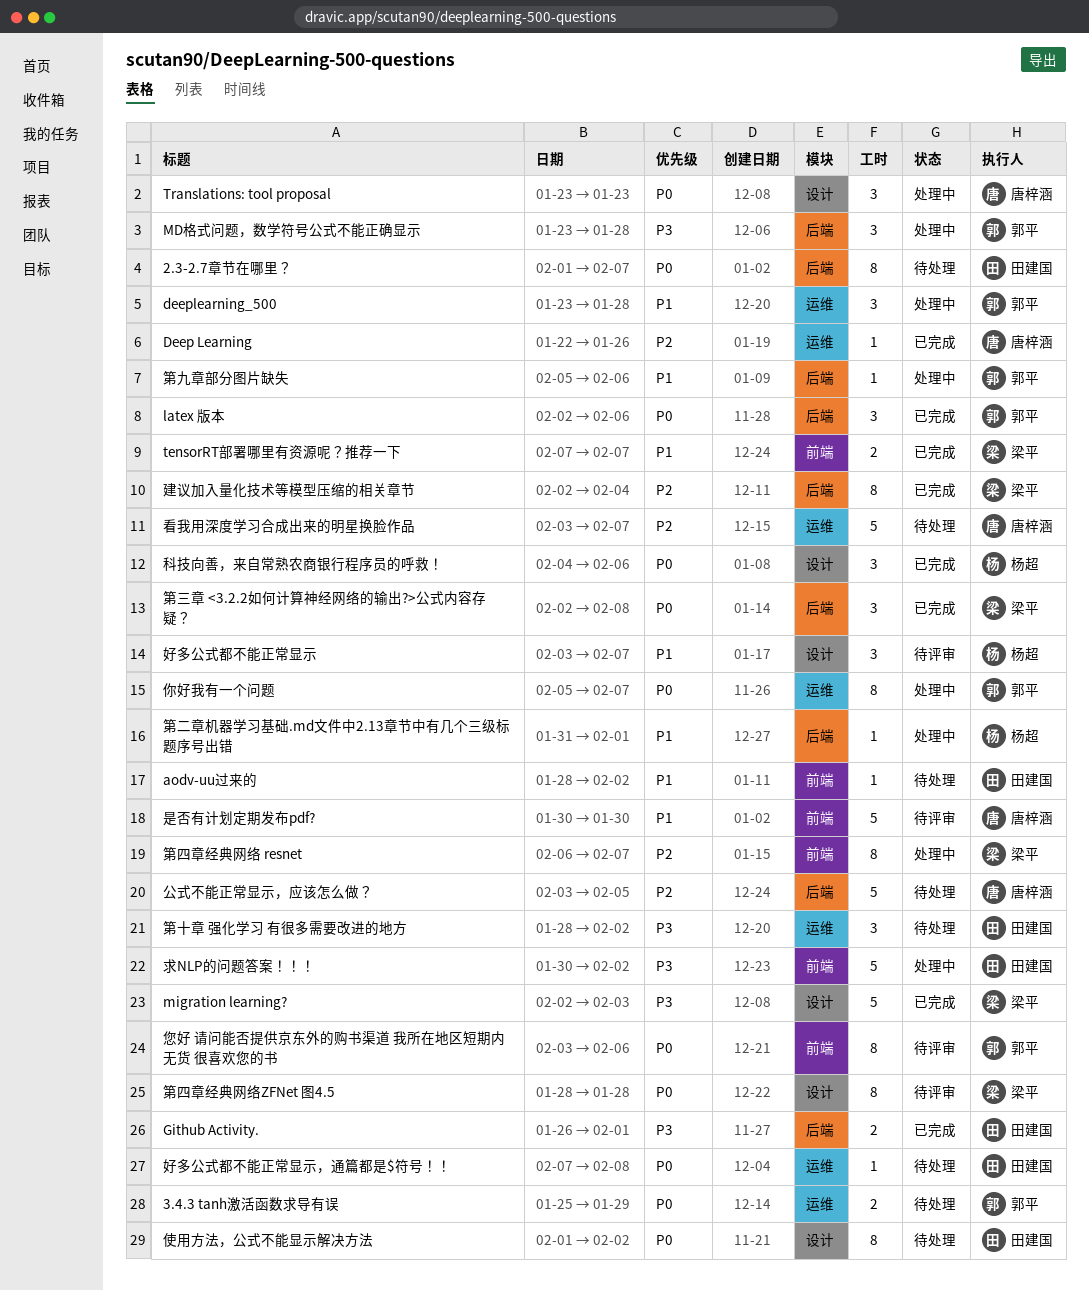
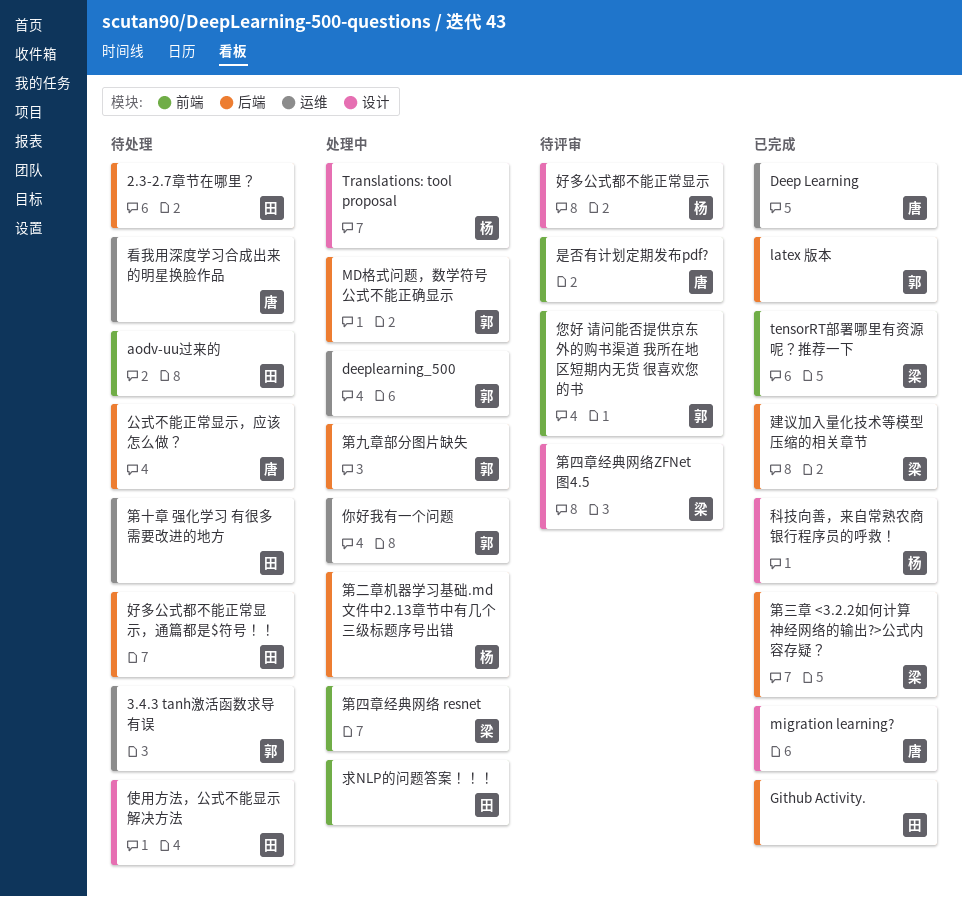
migration learning?, owner: 梁平 -> 唐梓涵
Translations: tool proposal, owner: 唐梓涵 -> 杨超
好多公式都不能正常显示，通篇都是$符号！！, label: 运维 -> 后端

